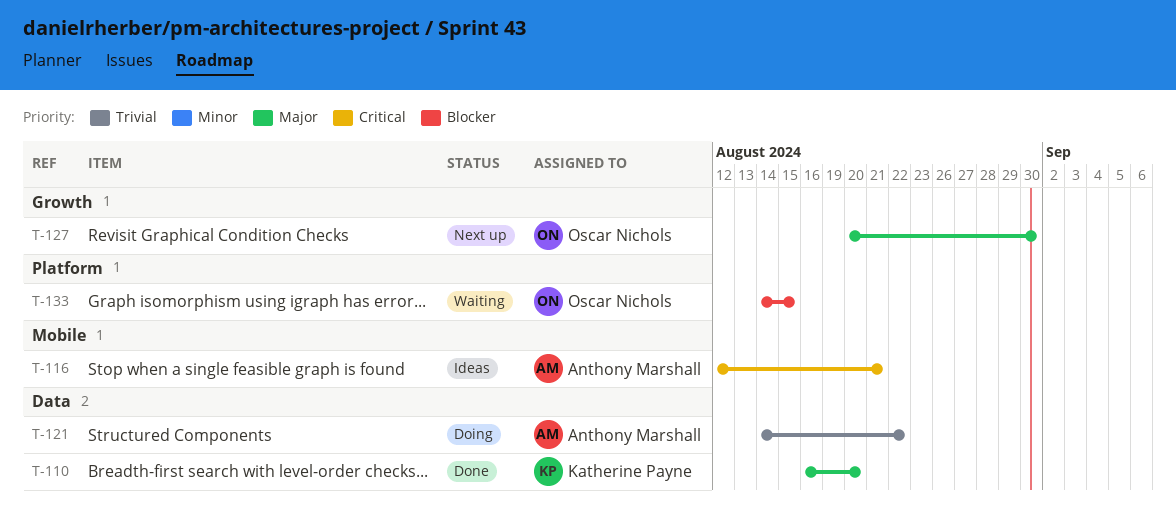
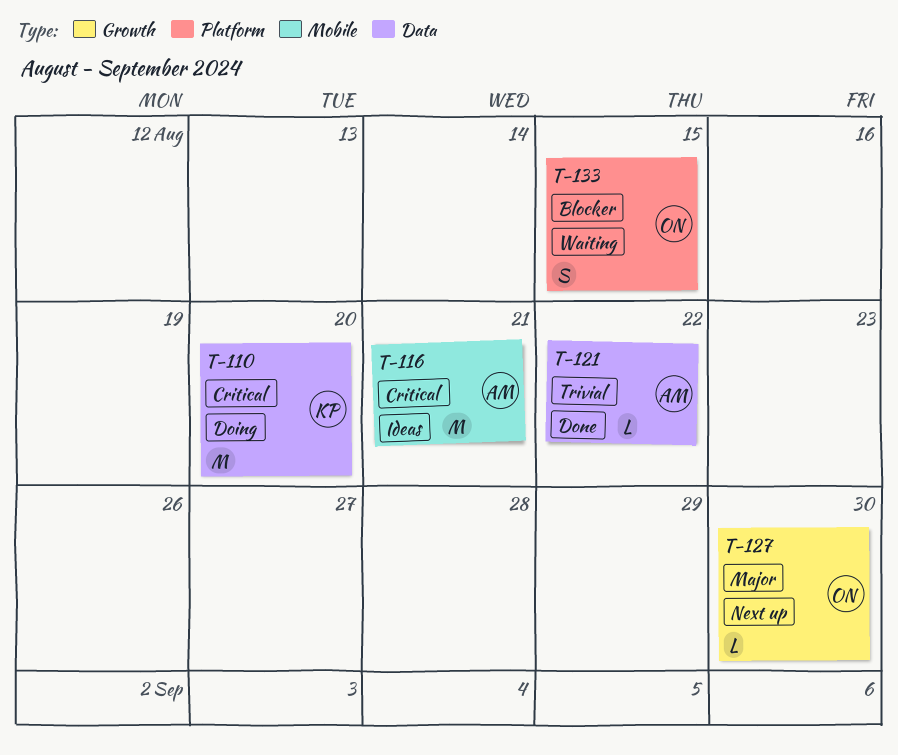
T-110, status: Done -> Doing
T-110, priority: Major -> Critical
T-121, status: Doing -> Done

